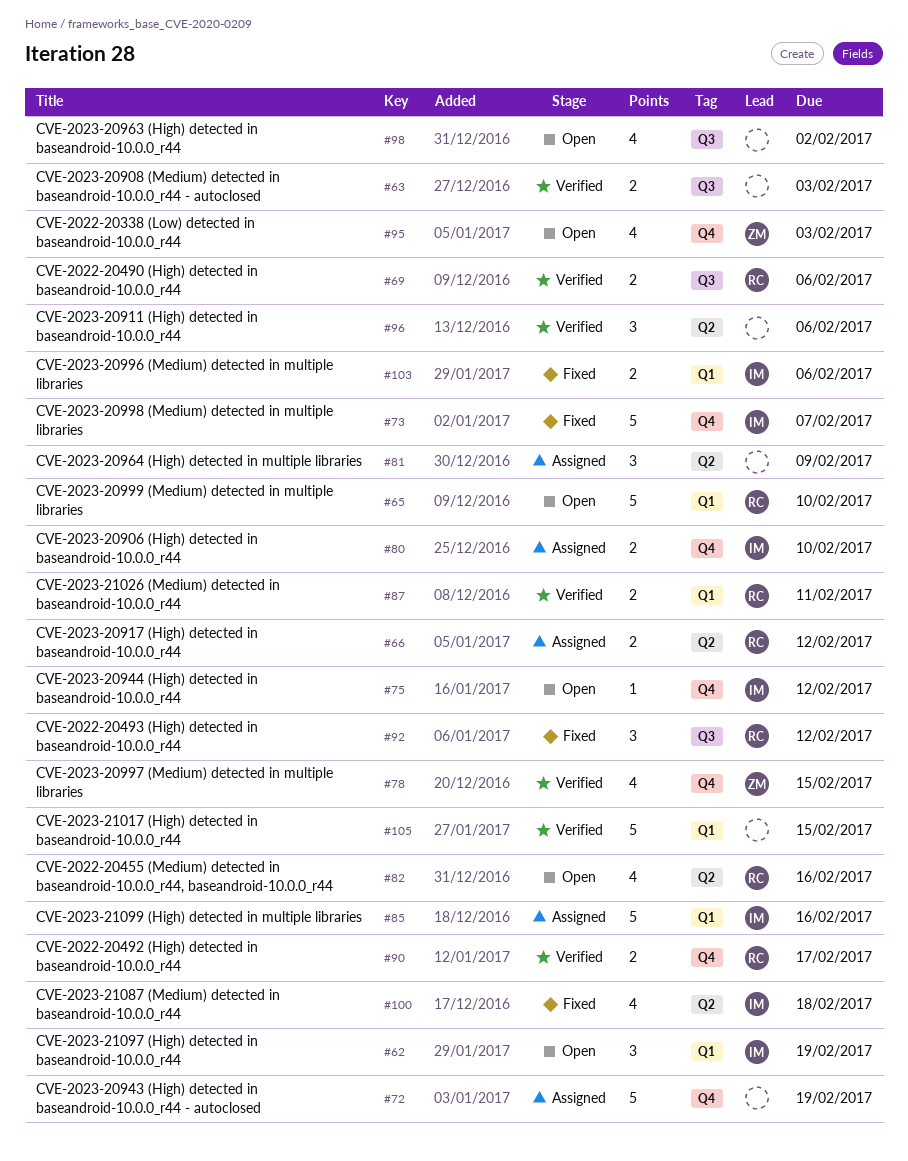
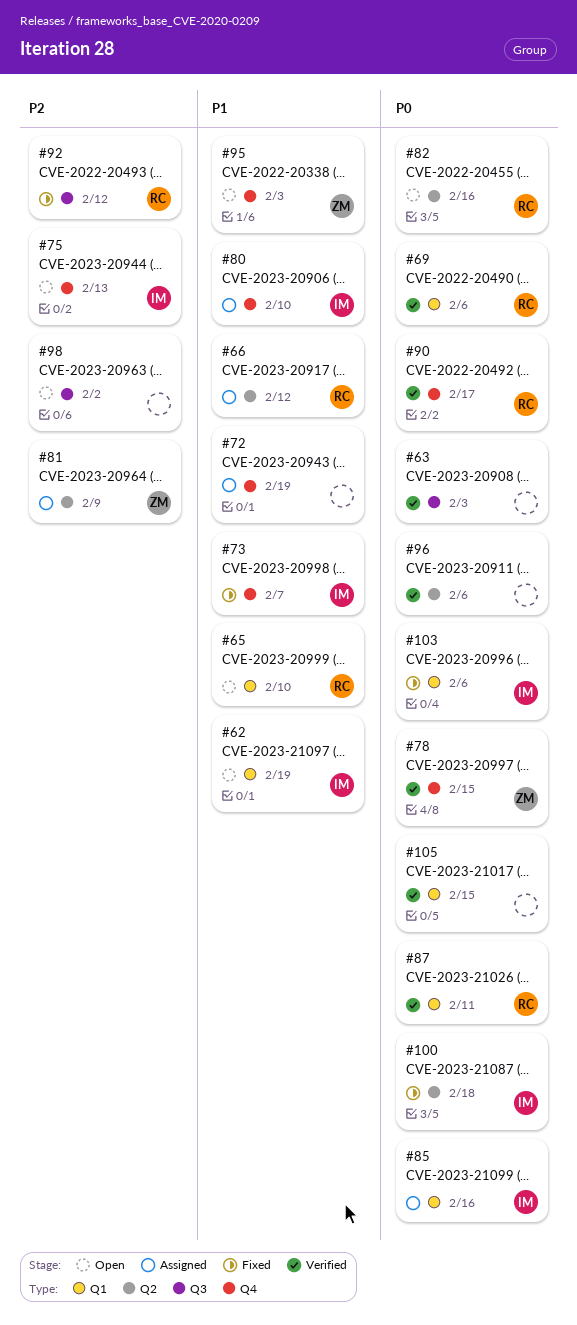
#69, label: Q3 -> Q1
#75, due: Feb 12 -> Feb 13
#81, owner: none -> ZM

